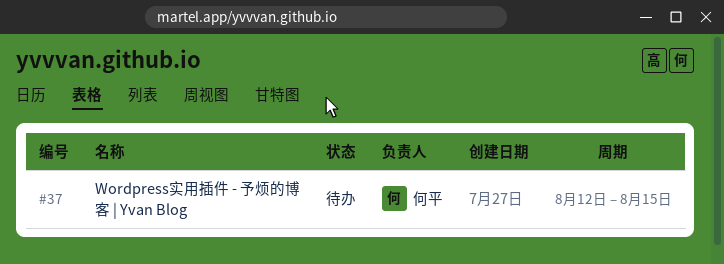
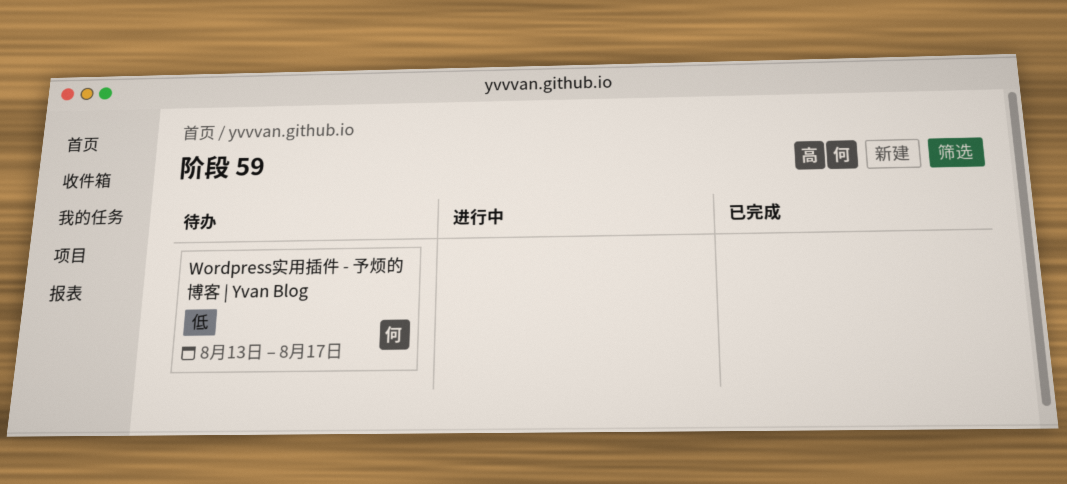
Wordpress实用插件 - 予烦的博客 | Yvan Blog, start: Aug 12 -> Aug 13
Wordpress实用插件 - 予烦的博客 | Yvan Blog, due: Aug 15 -> Aug 17

